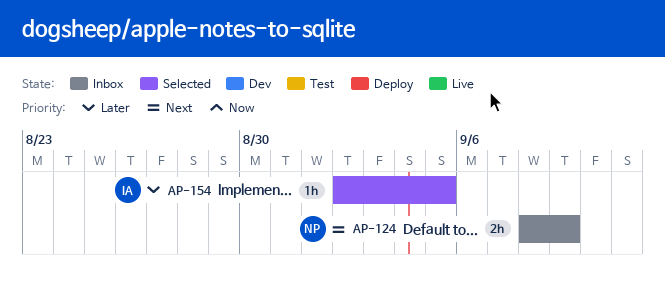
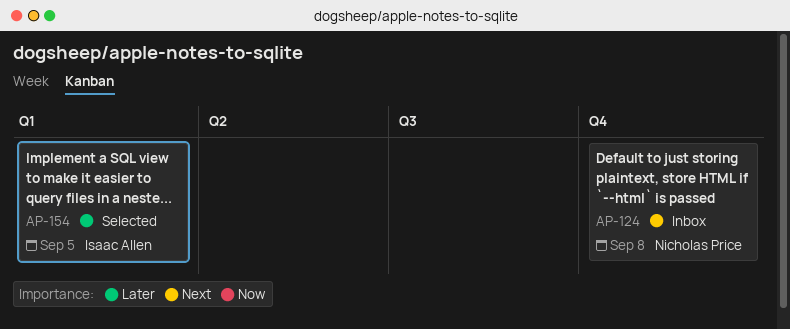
AP-124, due: Sep 9 -> Sep 8

